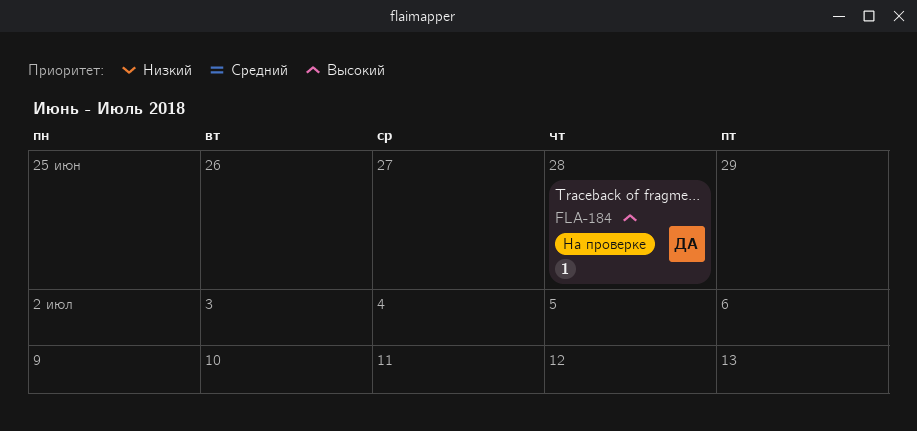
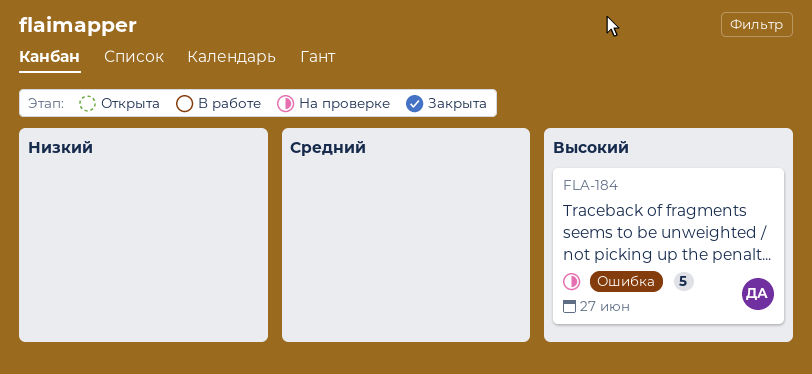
FLA-184, estimate: 1 -> 5
FLA-184, due: Jun 28 -> Jun 27

